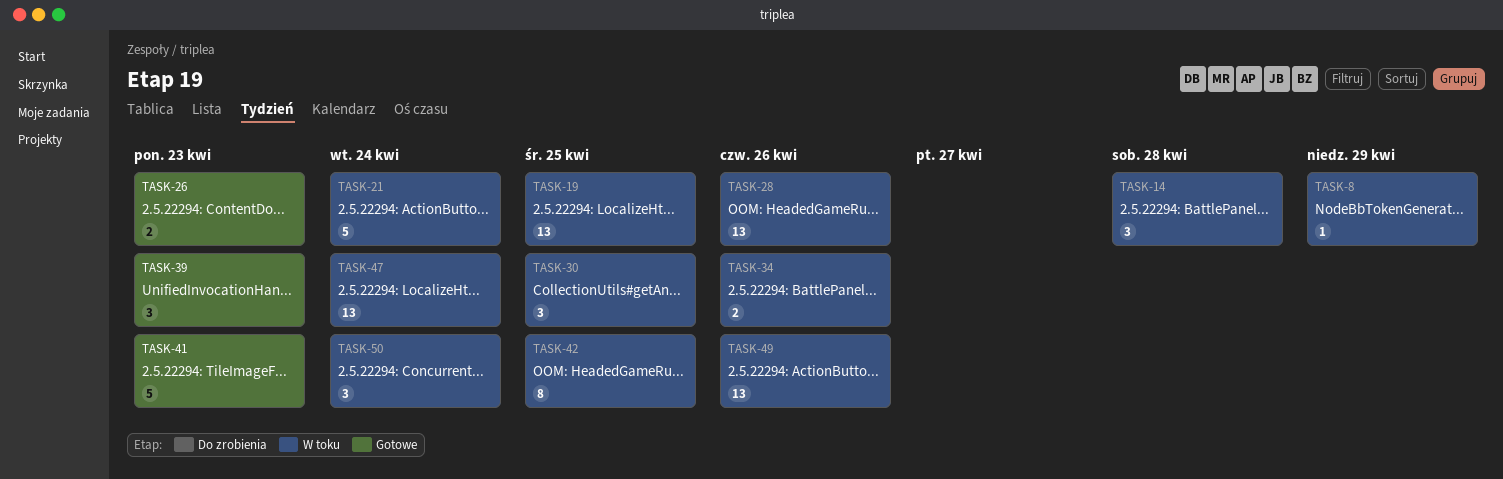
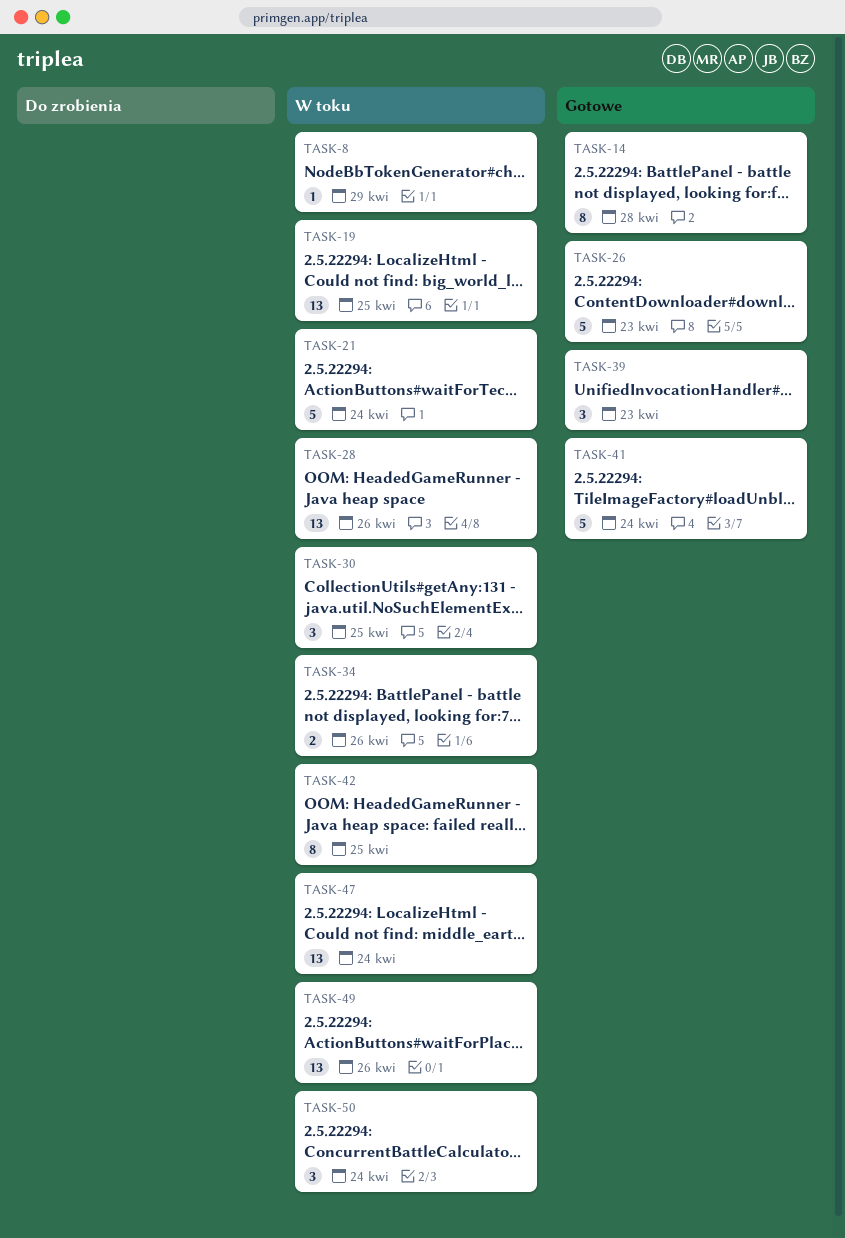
TASK-14, status: W toku -> Gotowe
TASK-14, estimate: 3 -> 8
TASK-26, estimate: 2 -> 5
TASK-41, due: Apr 23 -> Apr 24

